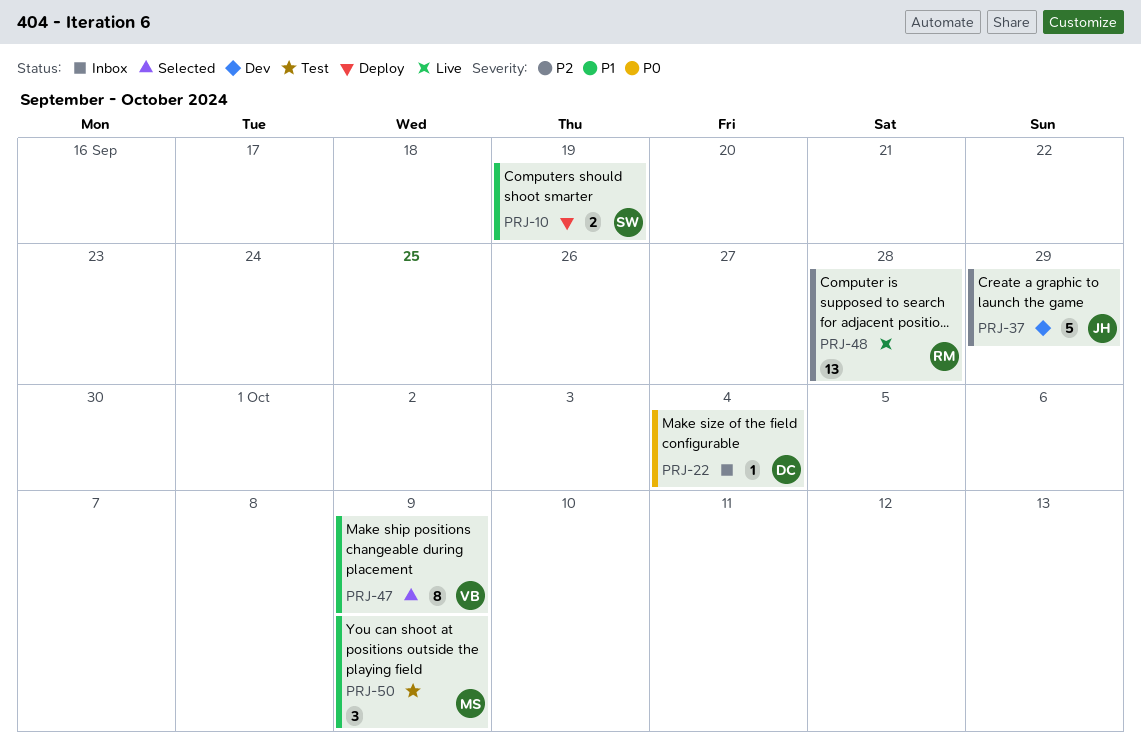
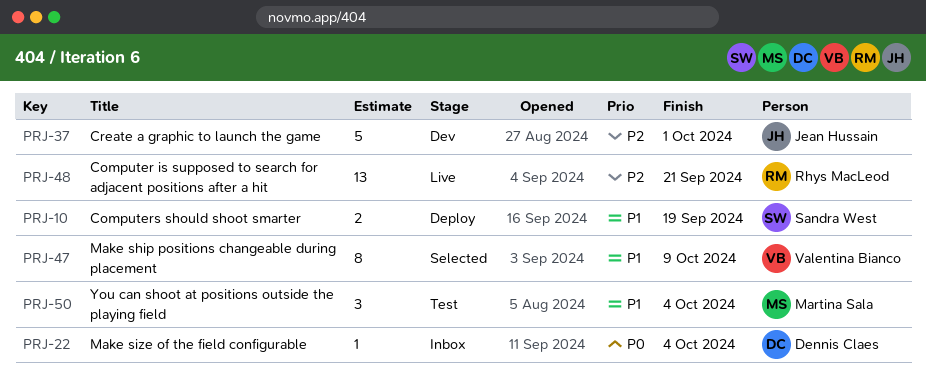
PRJ-37, due: Sep 29 -> Oct 1
PRJ-48, due: Sep 28 -> Sep 21
PRJ-50, due: Oct 9 -> Oct 4

